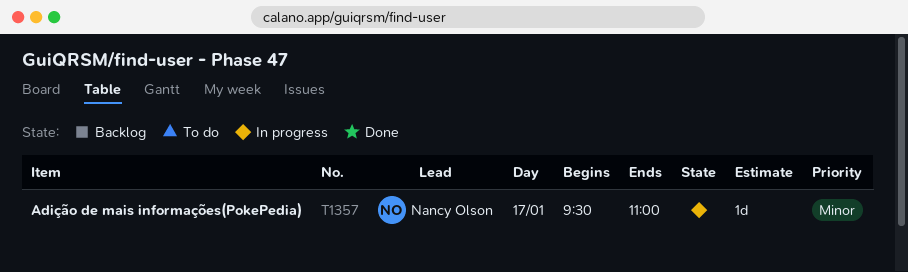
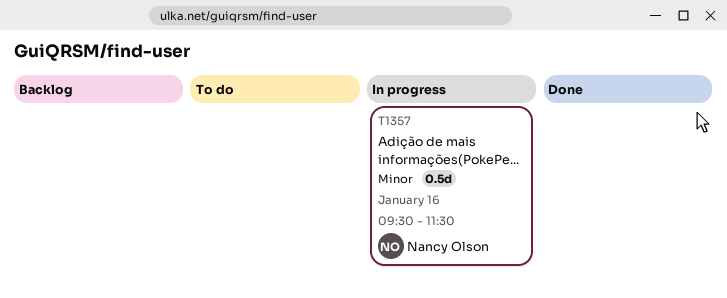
T1357, estimate: 1d -> 0.5d
T1357, day: Jan 17 -> Jan 16
T1357, ends: 11:00 -> 11:30

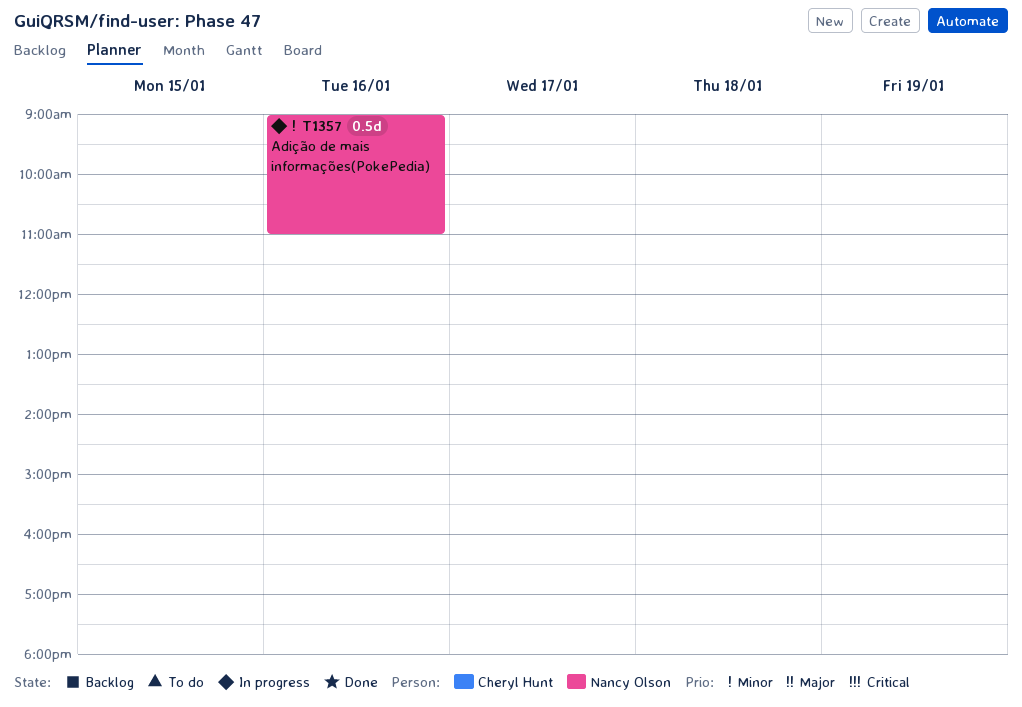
T1357, begins: 09:30 -> 09:00
T1357, ends: 11:30 -> 11:00

